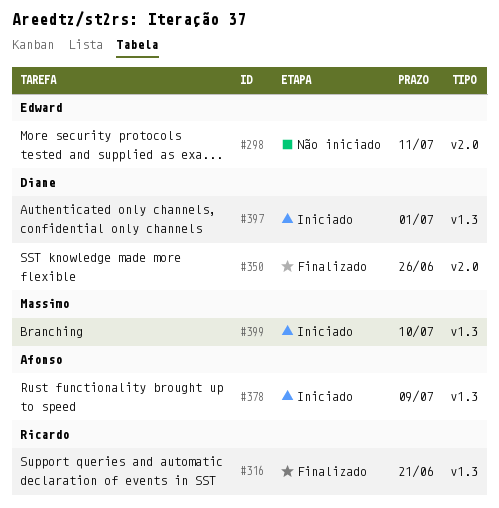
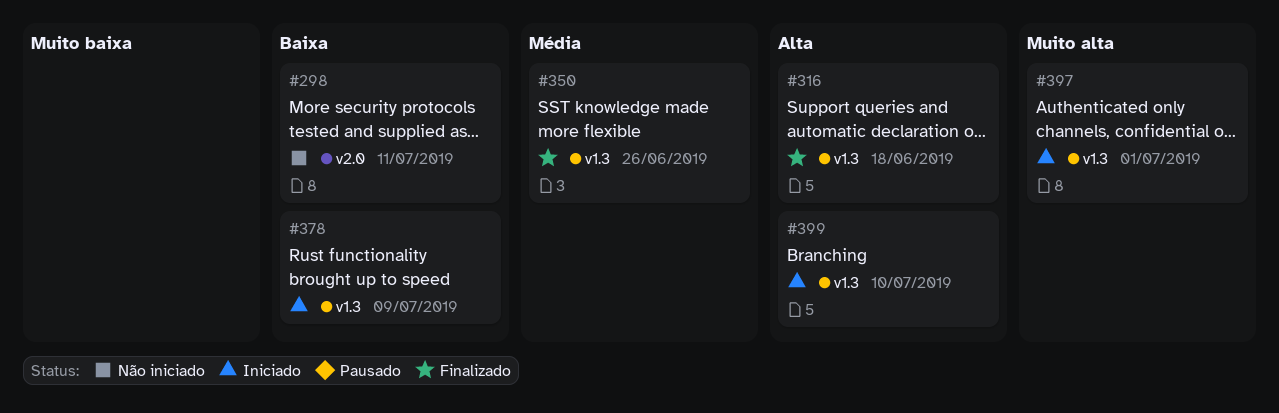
#316, due: Jun 21 -> Jun 18
#350, label: v2.0 -> v1.3

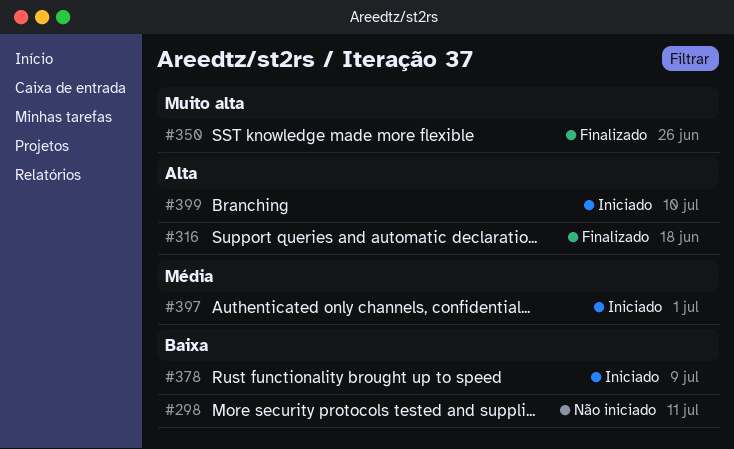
#350, priority: Média -> Muito alta
#397, priority: Muito alta -> Média

